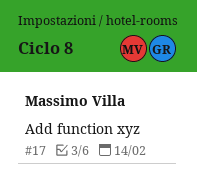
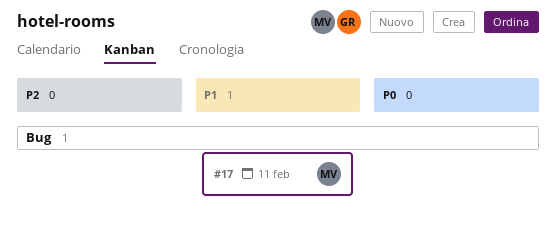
#17, due: Feb 14 -> Feb 11

